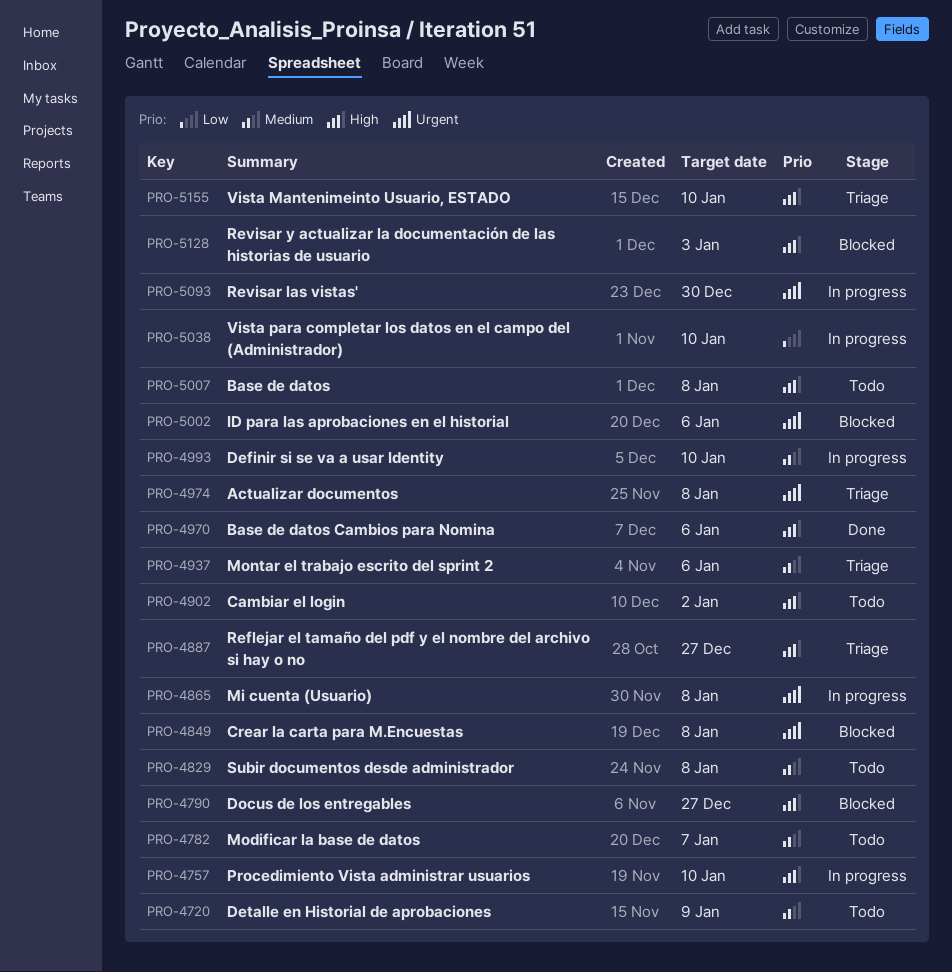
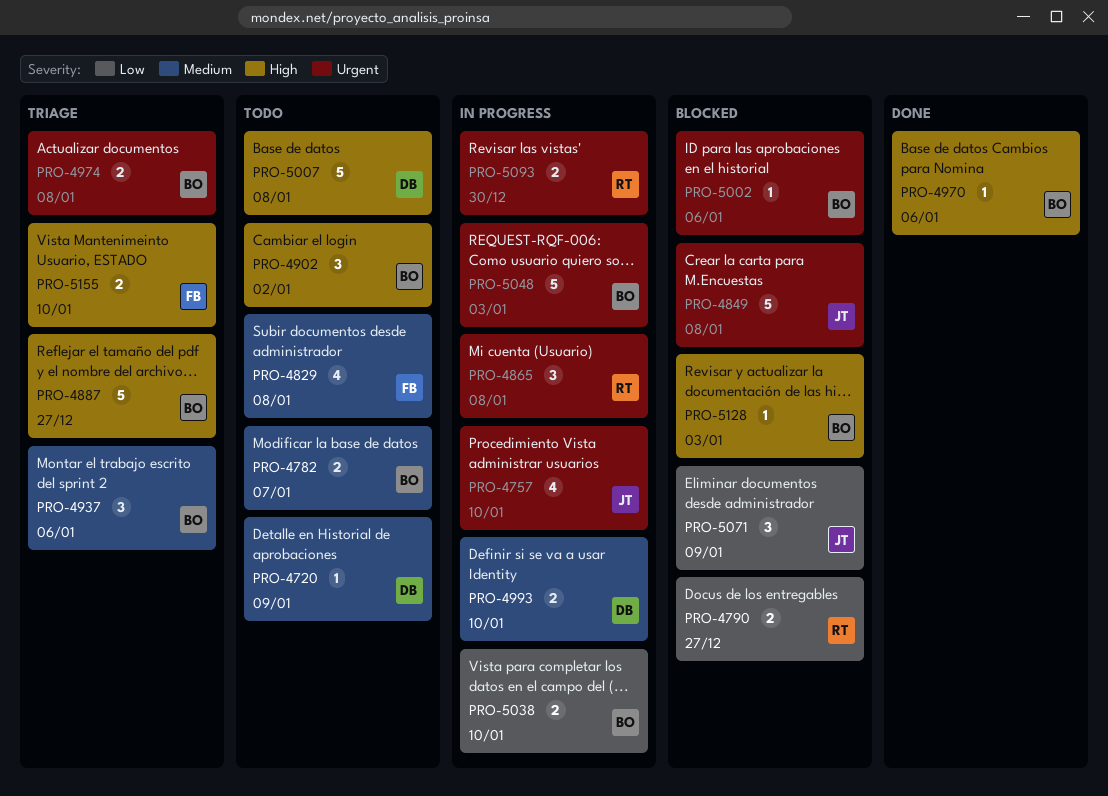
PRO-4757, priority: High -> Urgent
PRO-4790, priority: High -> Low
PRO-5048: none -> present
PRO-5071: none -> present

